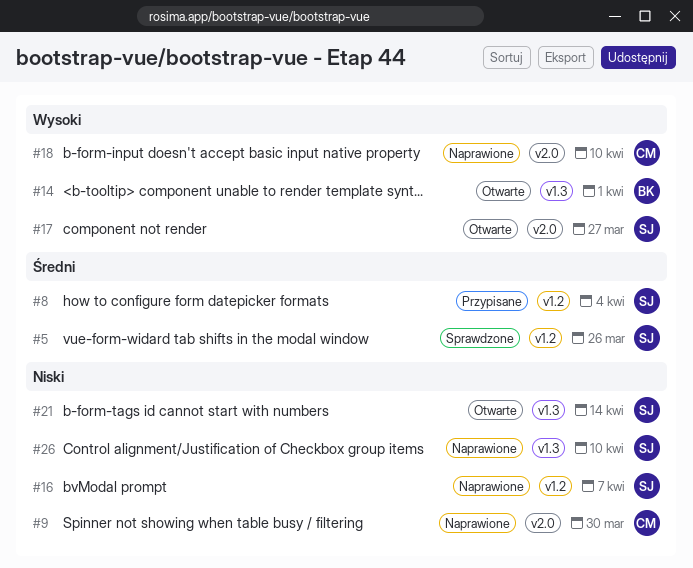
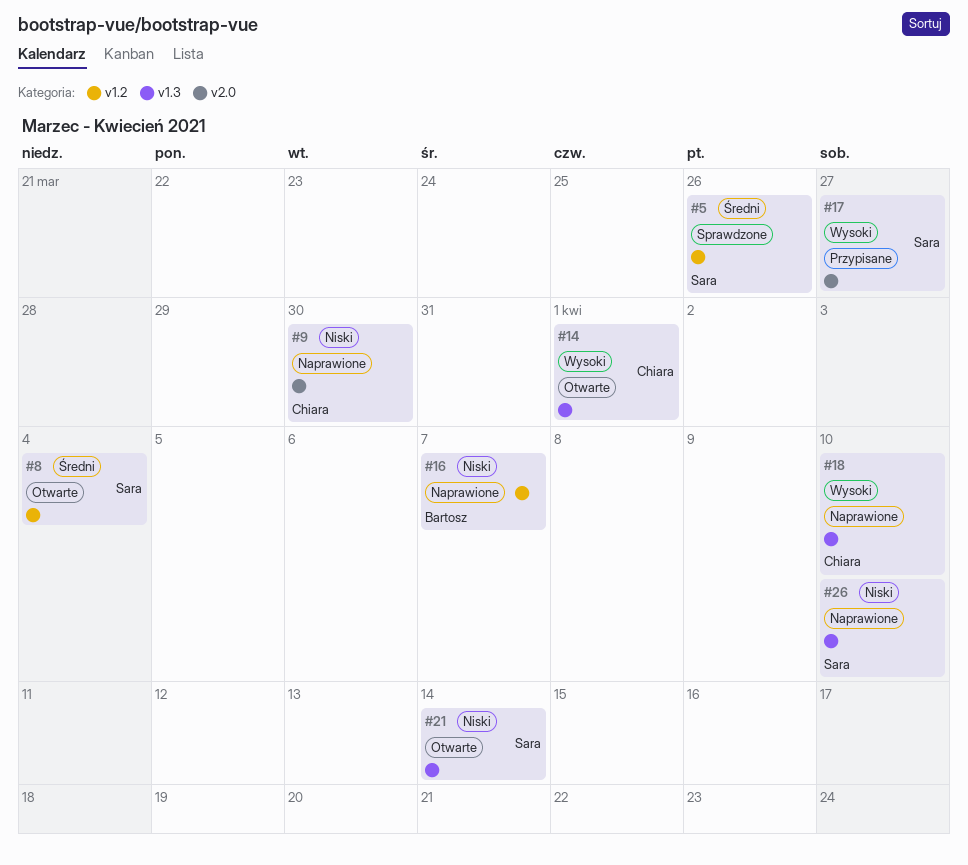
#8, status: Przypisane -> Otwarte
#14, owner: Bartosz -> Chiara
#16, owner: Sara -> Bartosz
#17, status: Otwarte -> Przypisane
#18, label: v2.0 -> v1.3

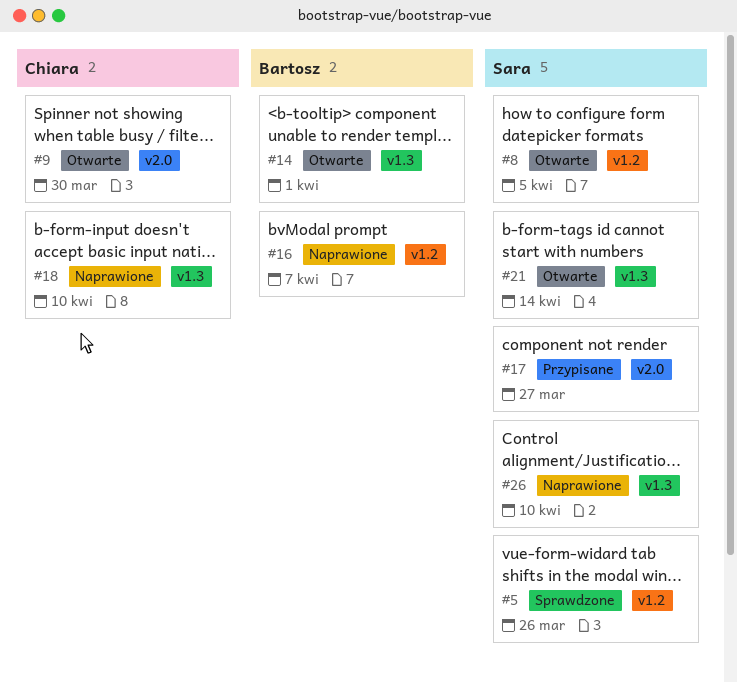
#8, due: Apr 4 -> Apr 5
#9, status: Naprawione -> Otwarte
#14, owner: Chiara -> Bartosz

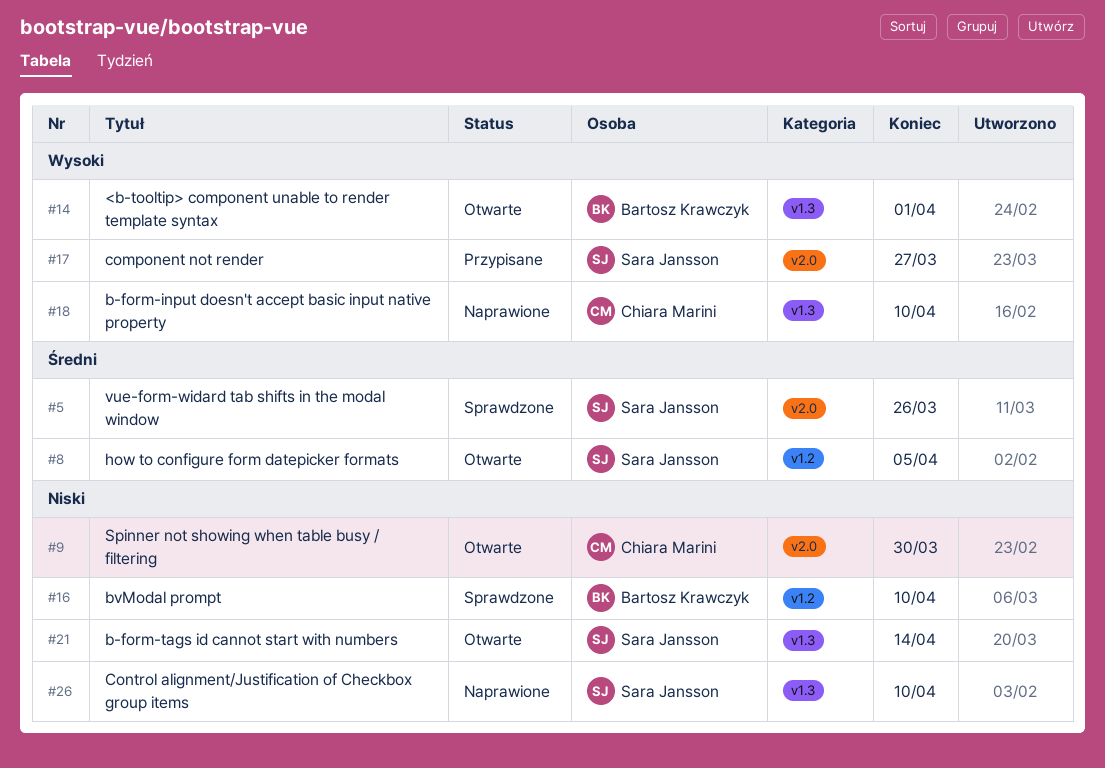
#5, label: v1.2 -> v2.0
#16, status: Naprawione -> Sprawdzone
#16, due: Apr 7 -> Apr 10

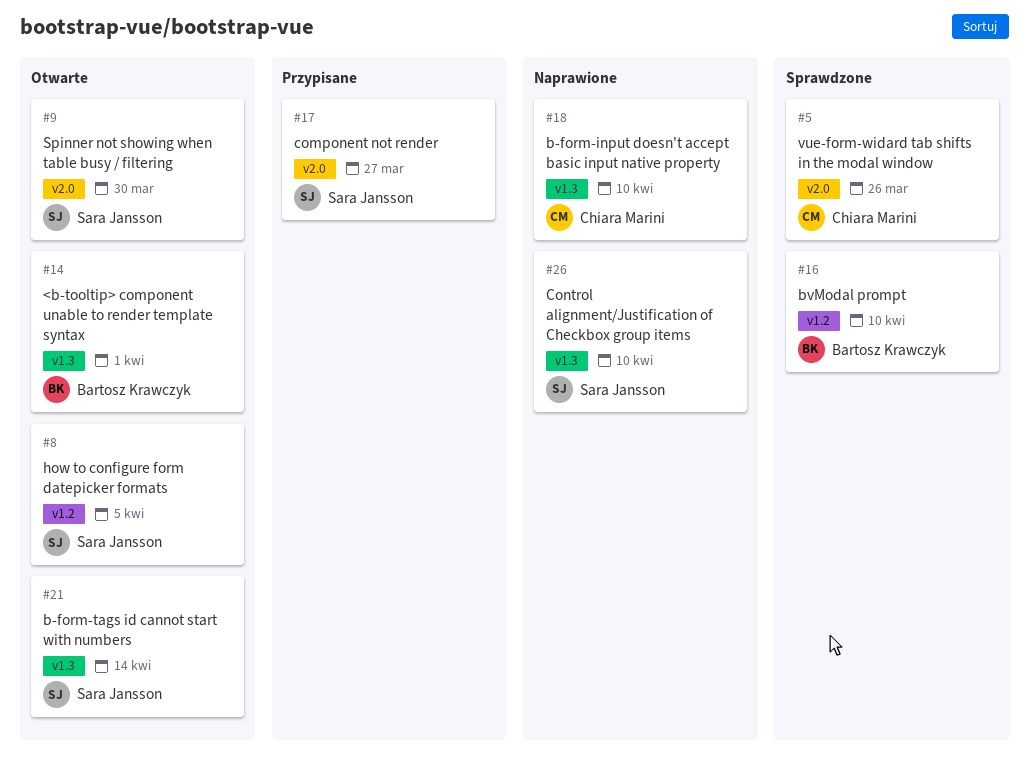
#5, owner: Sara Jansson -> Chiara Marini
#9, owner: Chiara Marini -> Sara Jansson

